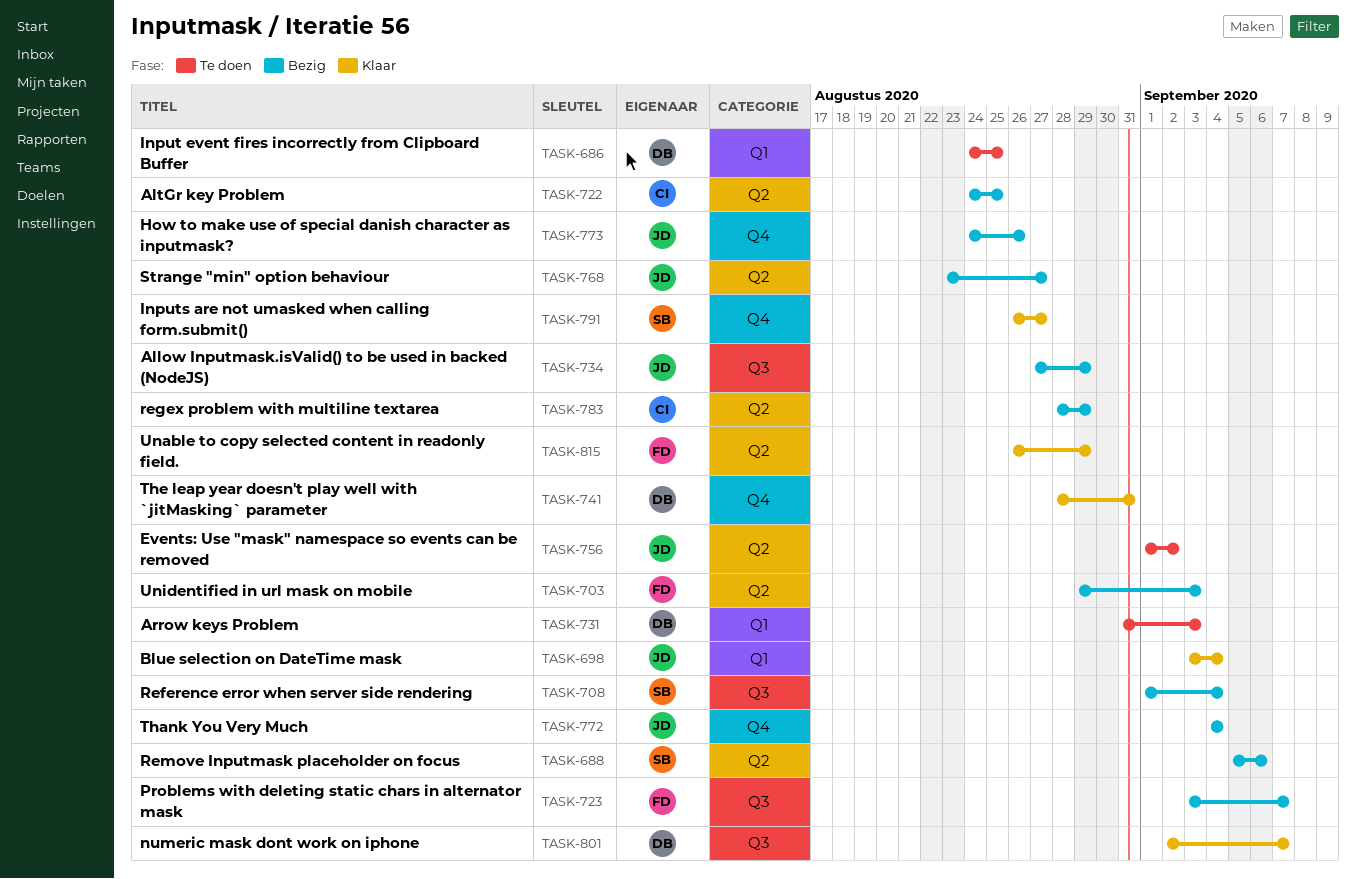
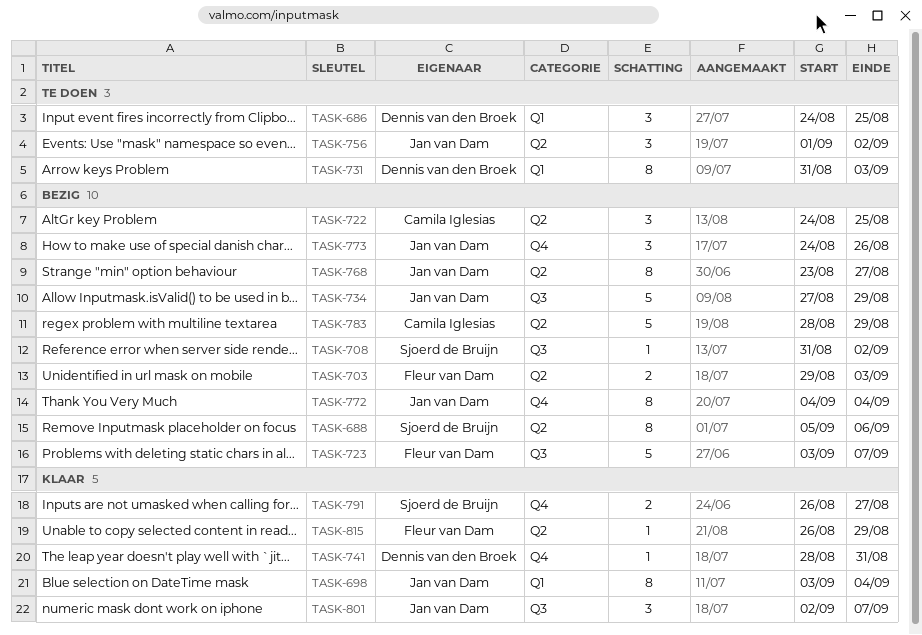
TASK-708, start: Sep 1 -> Aug 31
TASK-708, due: Sep 4 -> Sep 2
TASK-801, owner: Dennis van den Broek -> Jan van Dam

